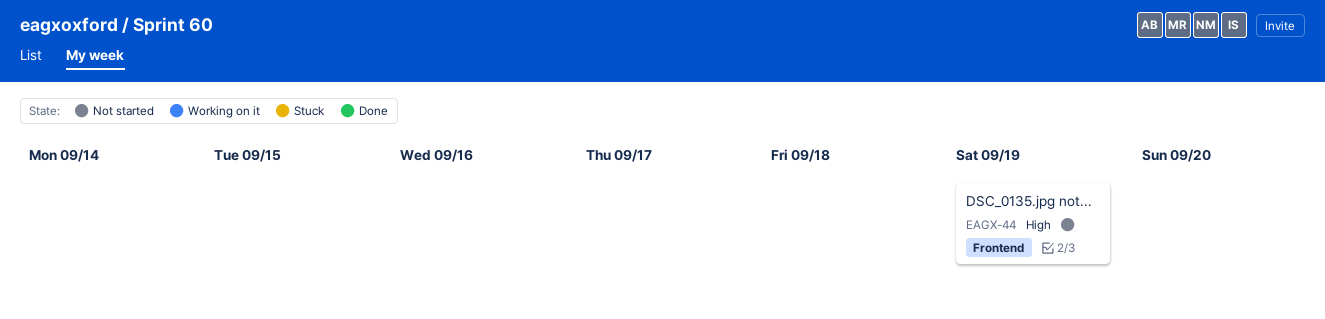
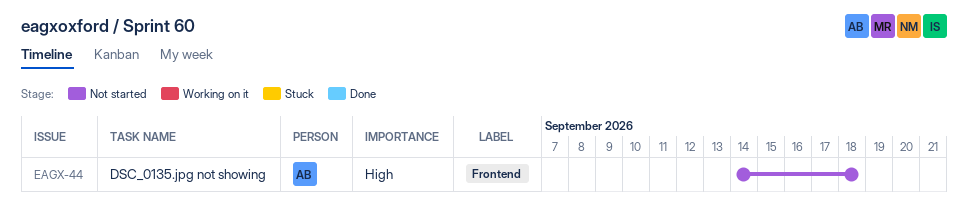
EAGX-44, due: Sep 19 -> Sep 18

